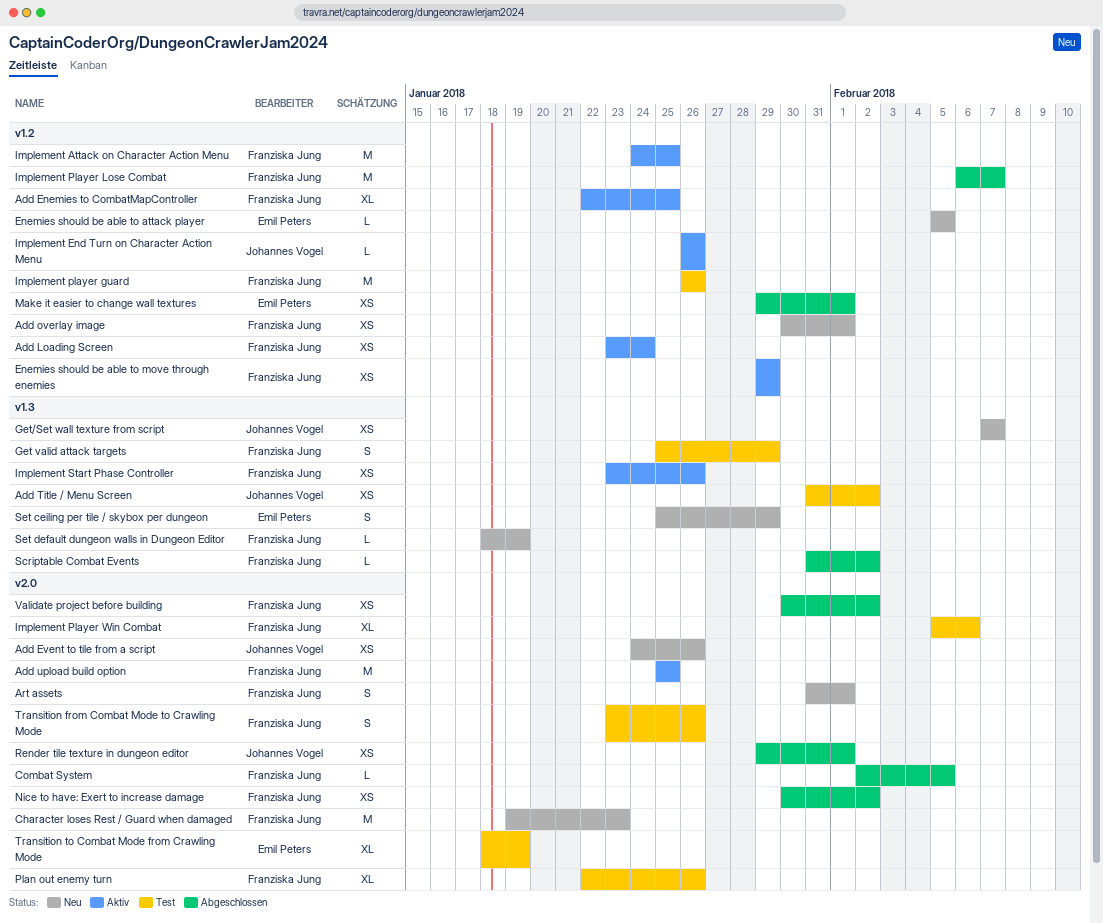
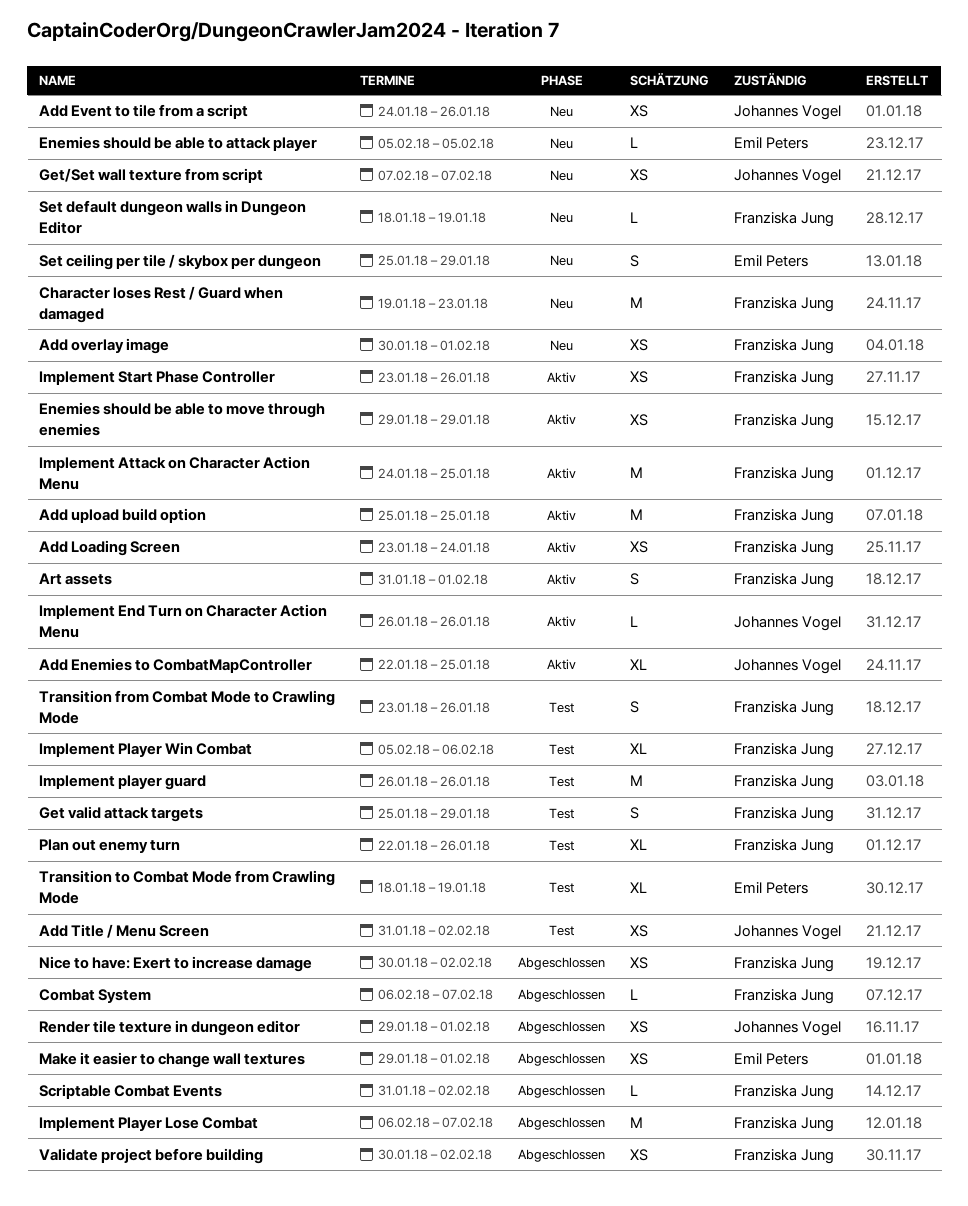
Add Enemies to CombatMapController, owner: Franziska Jung -> Johannes Vogel
Art assets, status: Neu -> Aktiv
Combat System, start: Feb 2 -> Feb 6
Combat System, due: Feb 5 -> Feb 7

